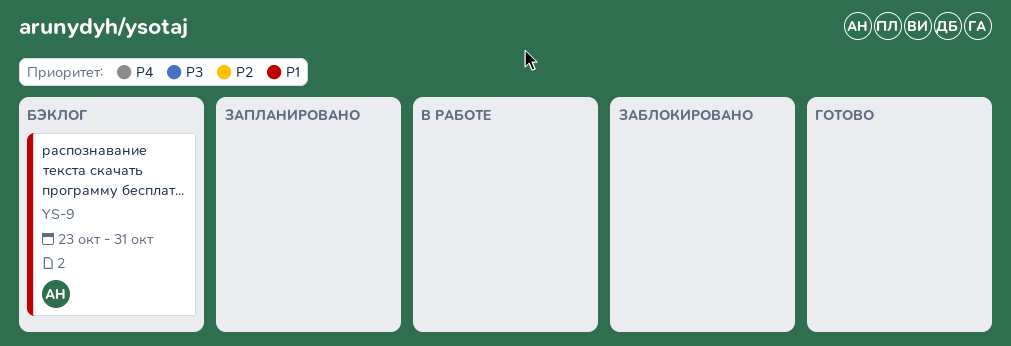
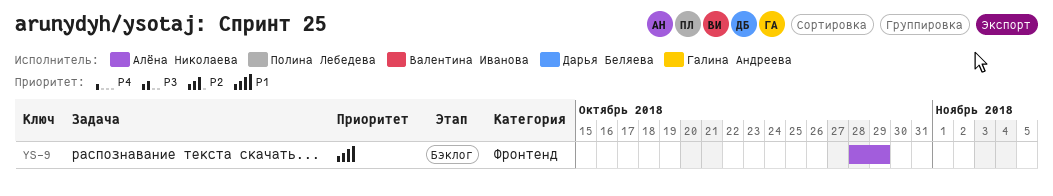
YS-9, start: Oct 23 -> Oct 28
YS-9, due: Oct 31 -> Oct 29

